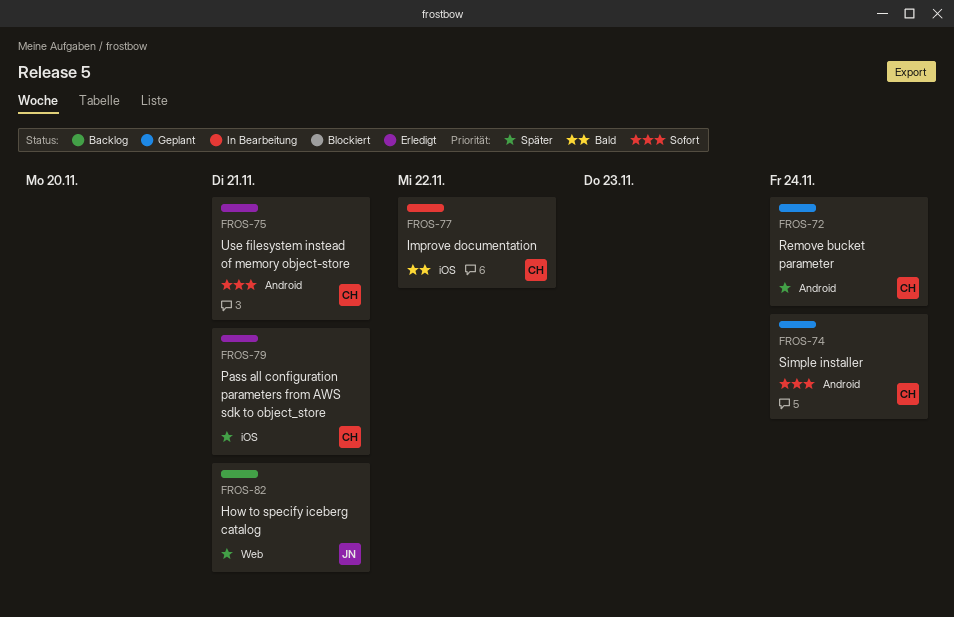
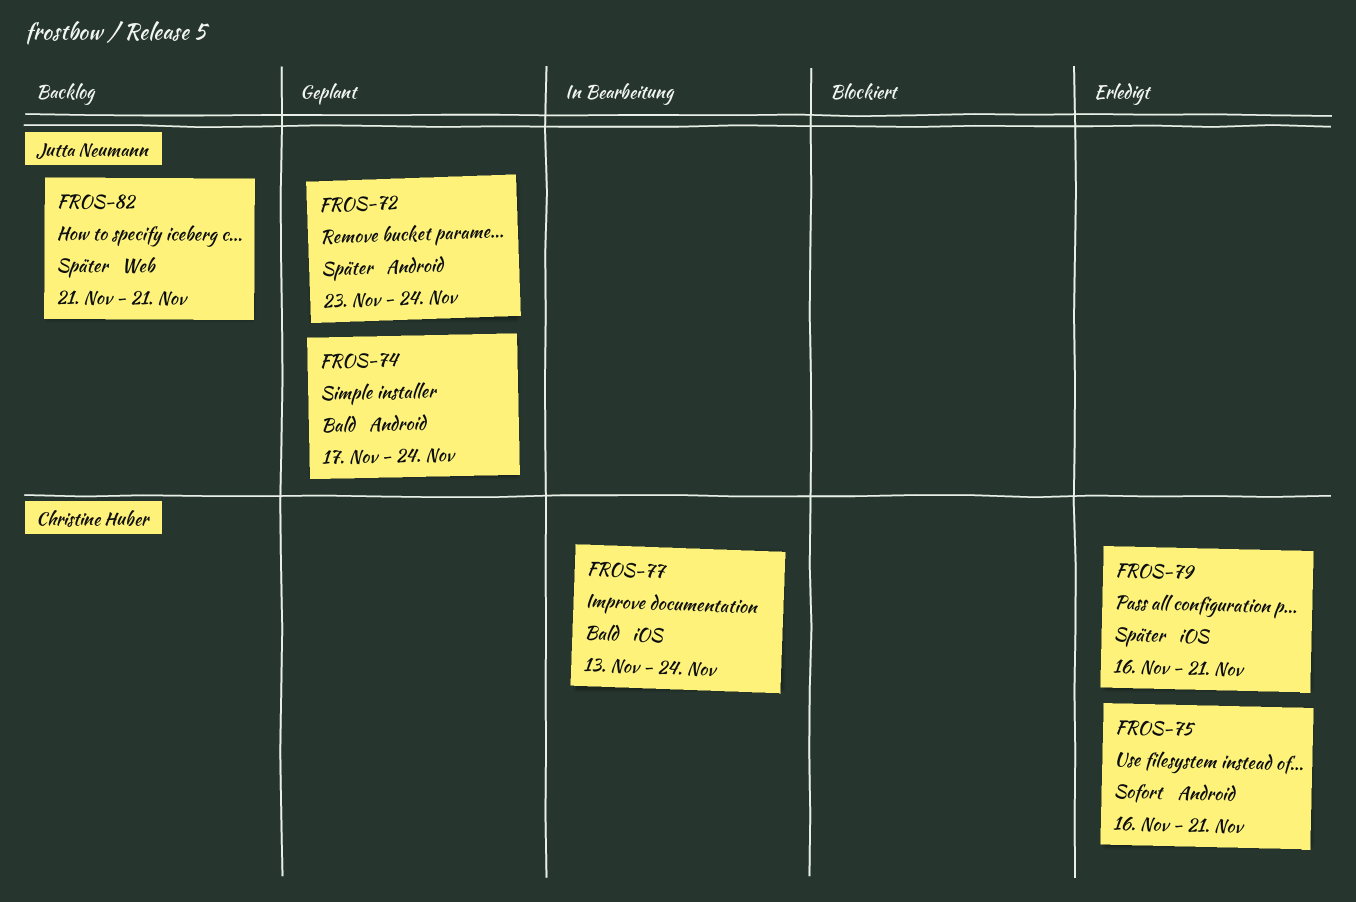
FROS-72, owner: Christine Huber -> Jutta Neumann
FROS-74, owner: Christine Huber -> Jutta Neumann
FROS-74, priority: Sofort -> Bald
FROS-77, due: Nov 22 -> Nov 24

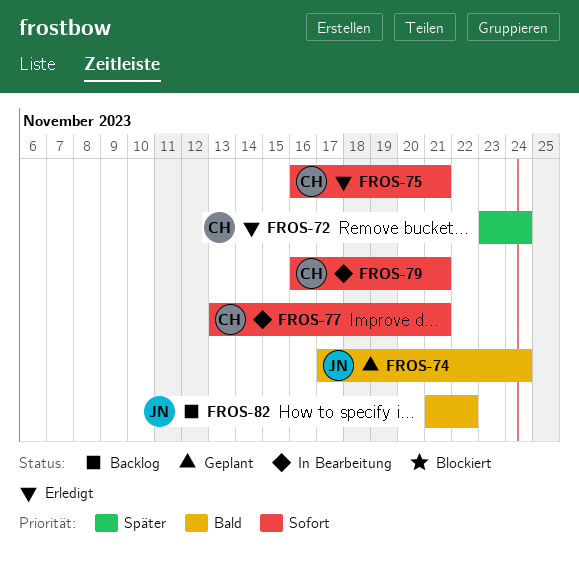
FROS-72, status: Geplant -> Erledigt
FROS-72, owner: Jutta Neumann -> Christine Huber
FROS-77, priority: Bald -> Sofort
FROS-77, due: Nov 24 -> Nov 21
FROS-79, status: Erledigt -> In Bearbeitung
FROS-79, priority: Später -> Sofort
FROS-82, priority: Später -> Bald
FROS-82, due: Nov 21 -> Nov 22

